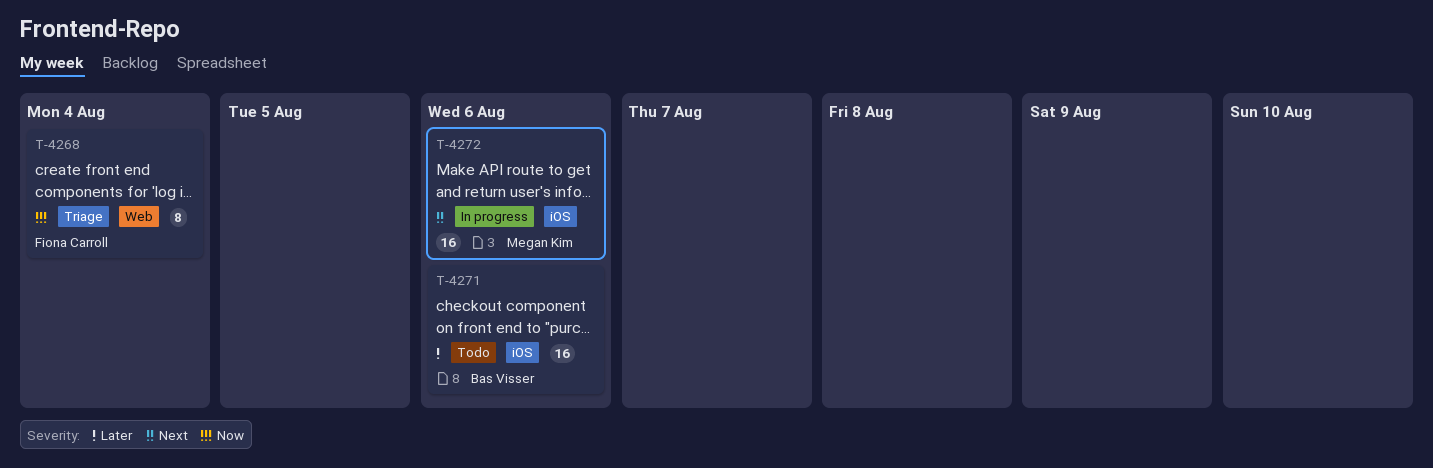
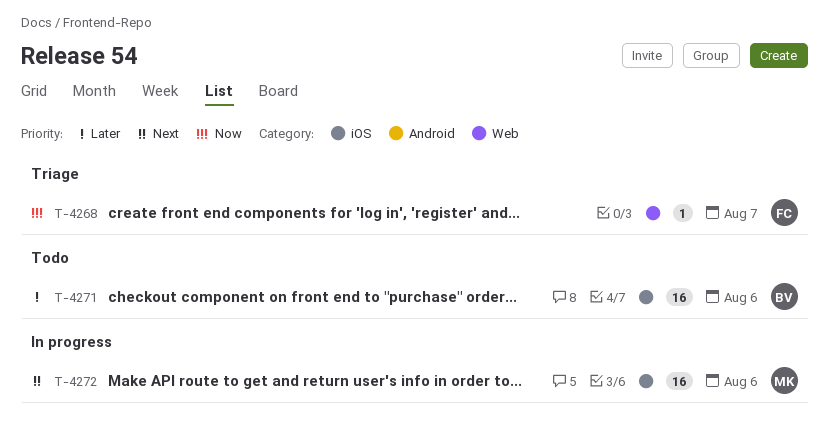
T-4268, estimate: 8 -> 1
T-4268, due: Aug 4 -> Aug 7

